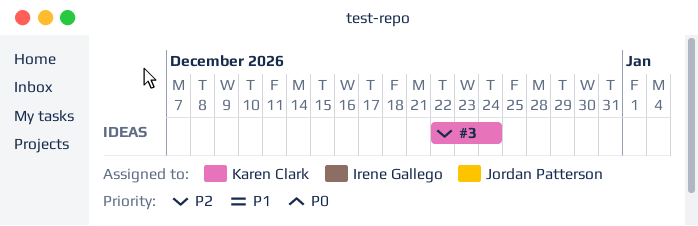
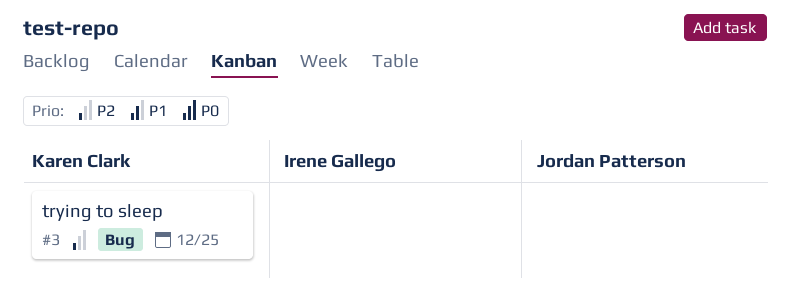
#3, due: Dec 24 -> Dec 25

